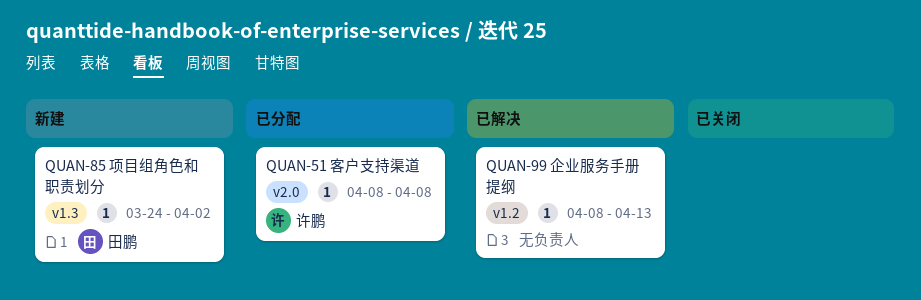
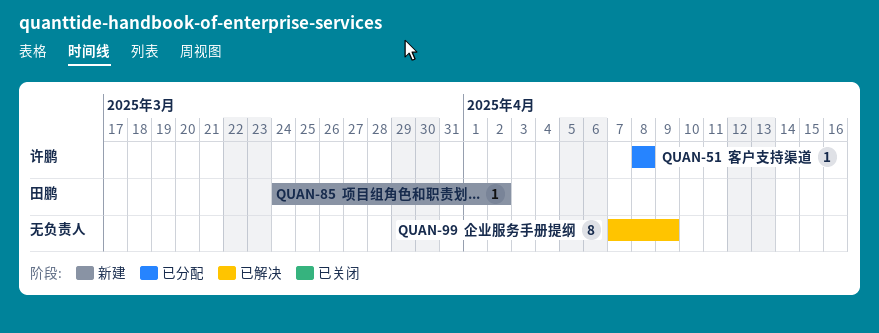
QUAN-99, estimate: 1 -> 8
QUAN-99, start: Apr 8 -> Apr 7
QUAN-99, due: Apr 13 -> Apr 9

